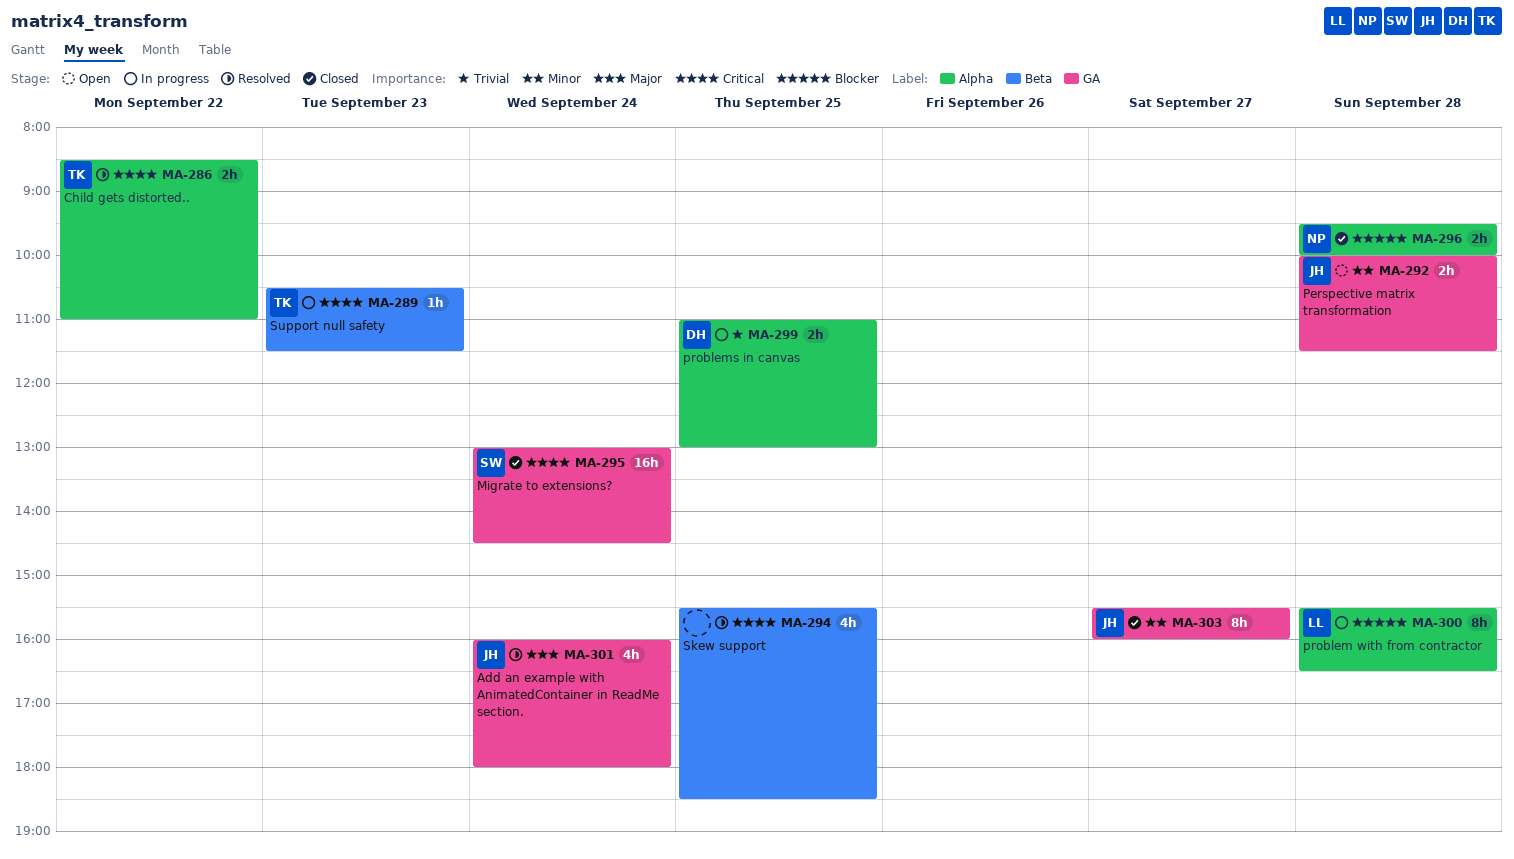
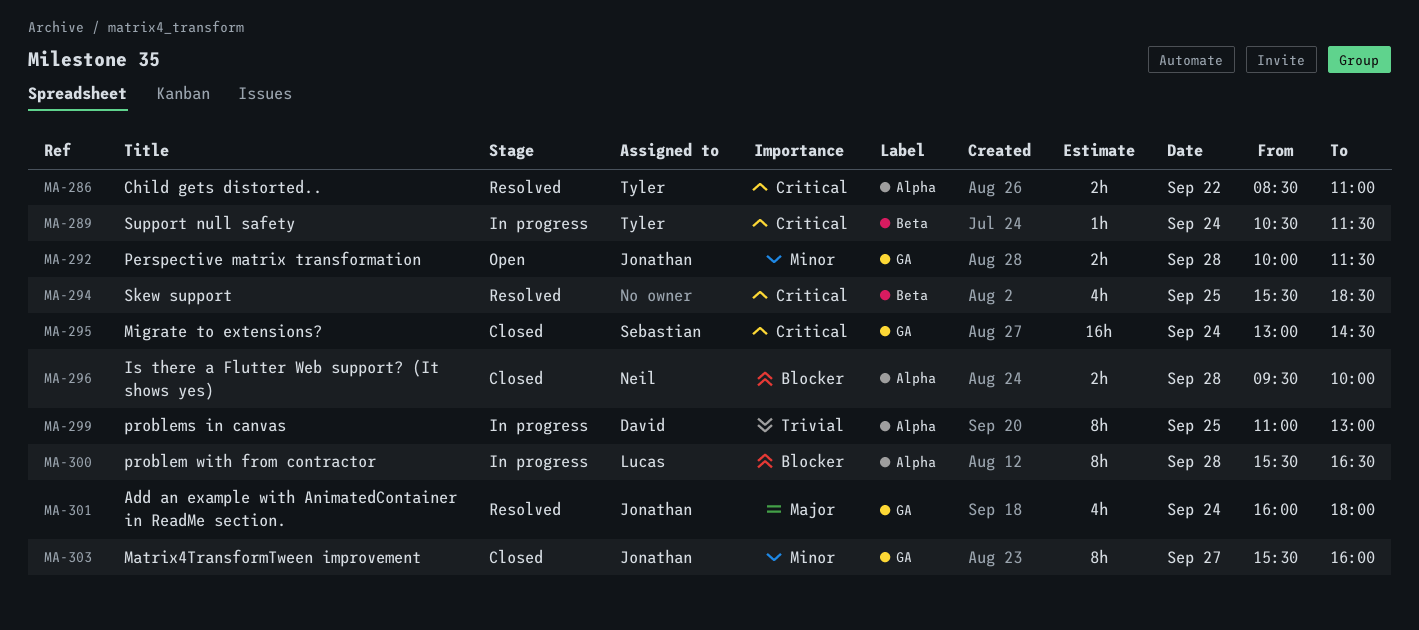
MA-289, day: Sep 23 -> Sep 24
MA-299, estimate: 2h -> 8h

